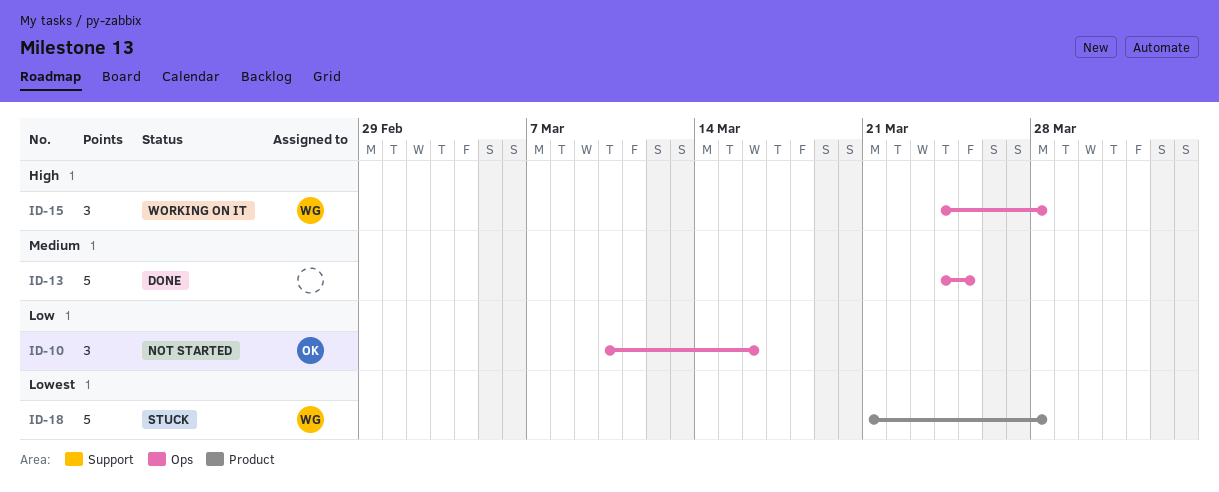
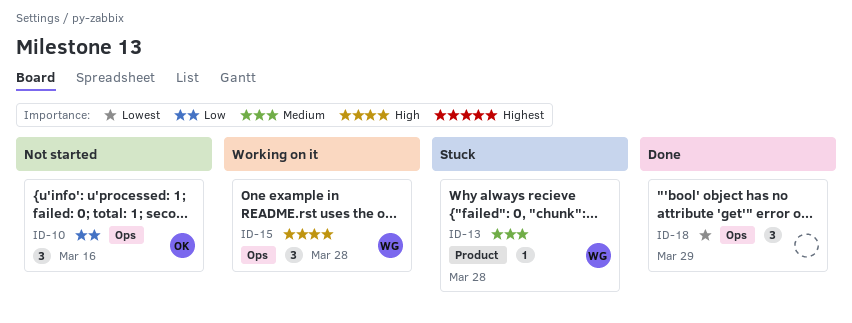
ID-13, status: Done -> Stuck
ID-13, owner: none -> WG
ID-13, label: Ops -> Product
ID-13, estimate: 5 -> 1
ID-13, due: Mar 25 -> Mar 28
ID-18, status: Stuck -> Done
ID-18, owner: WG -> none
ID-18, label: Product -> Ops
ID-18, estimate: 5 -> 3
ID-18, due: Mar 28 -> Mar 29

